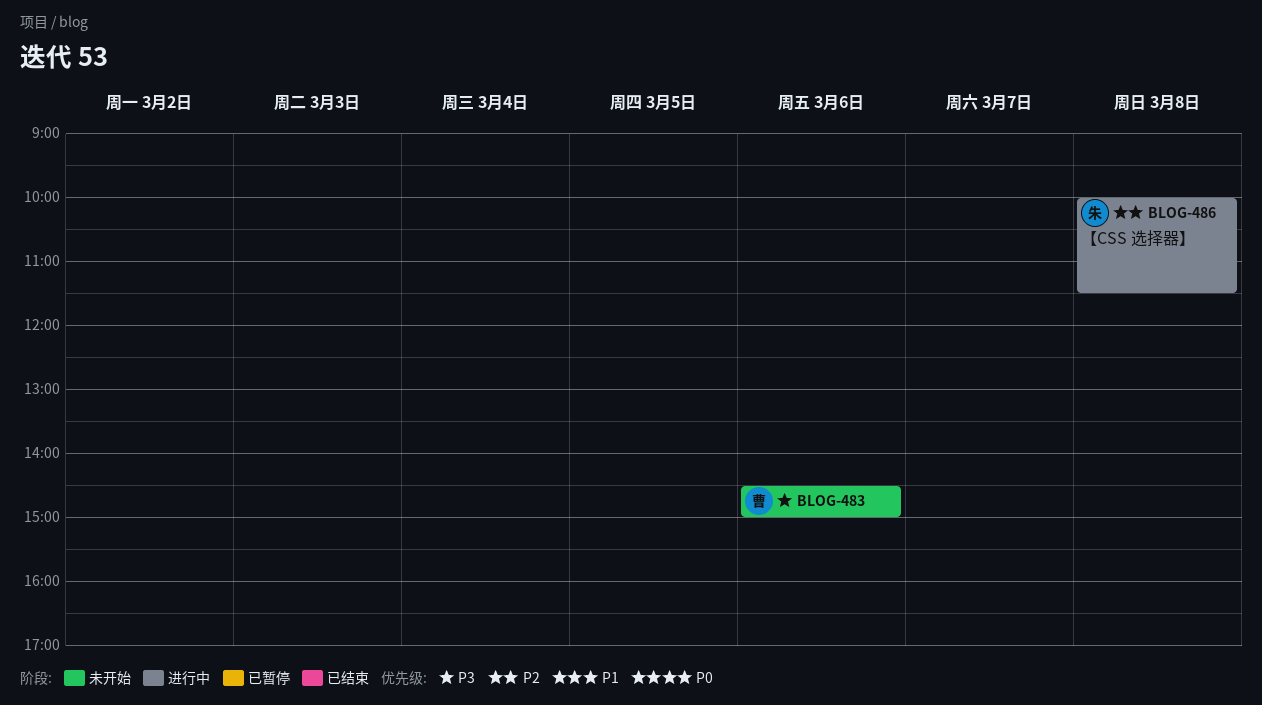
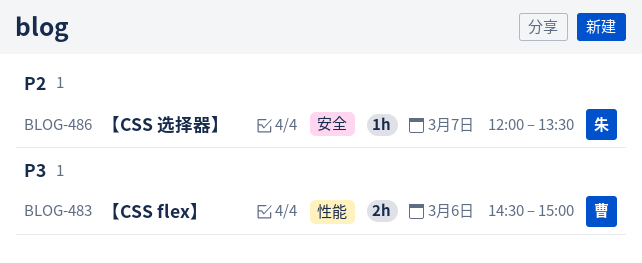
BLOG-486, day: Mar 8 -> Mar 7
BLOG-486, begins: 10:00 -> 12:00
BLOG-486, ends: 11:30 -> 13:30

